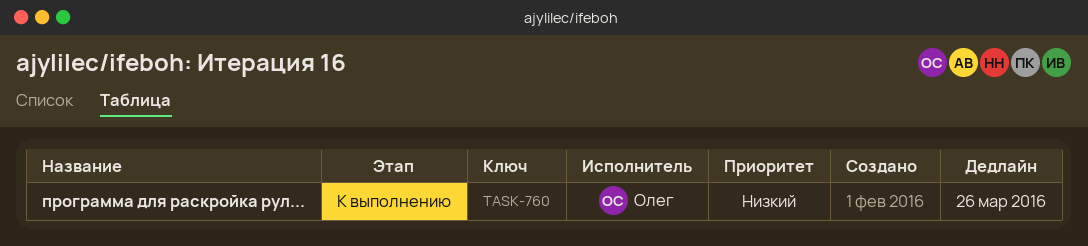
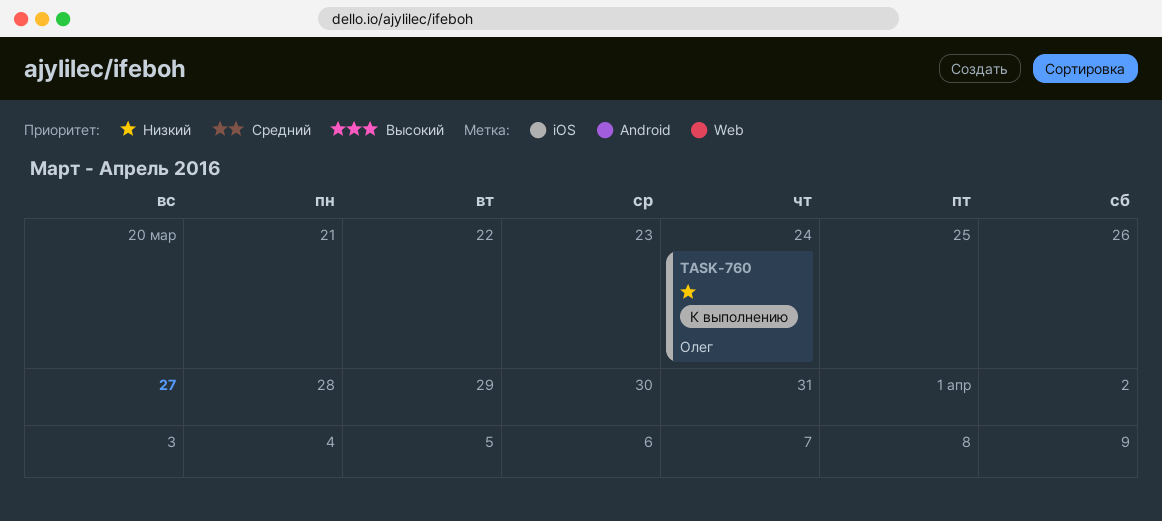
TASK-760, due: Mar 26 -> Mar 24

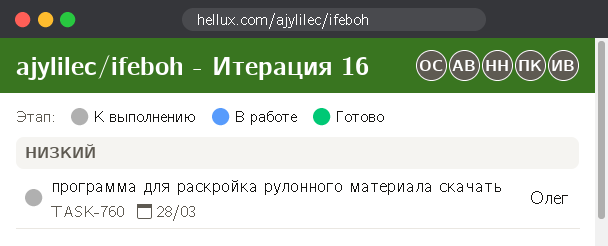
TASK-760, due: Mar 24 -> Mar 28

